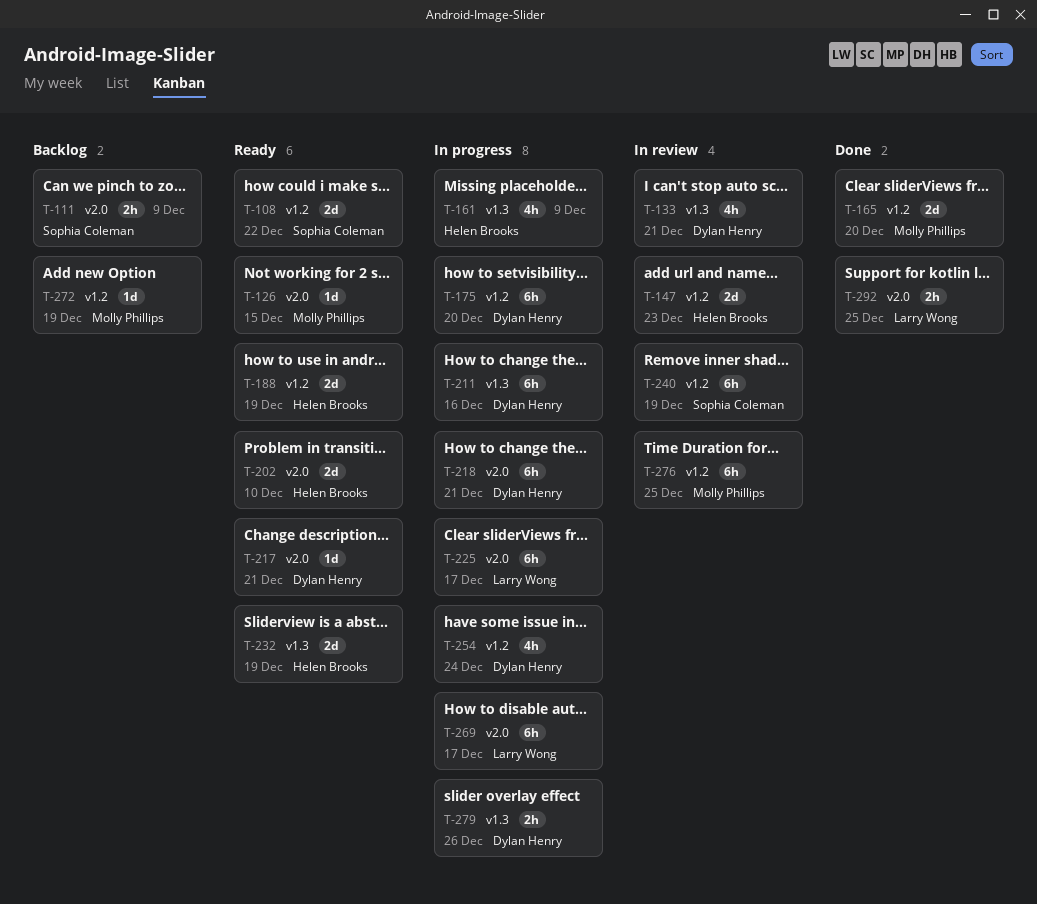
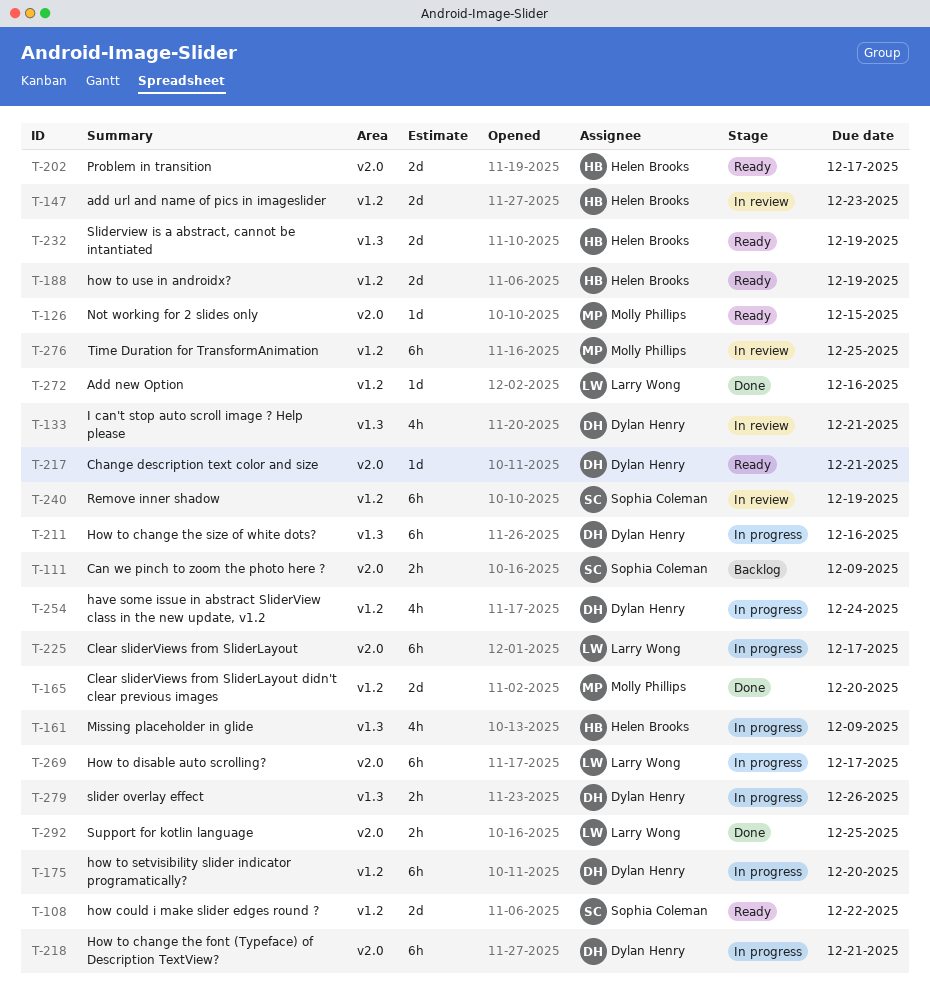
T-202, due: Dec 10 -> Dec 17
T-272, status: Backlog -> Done
T-272, owner: Molly Phillips -> Larry Wong
T-272, due: Dec 19 -> Dec 16

